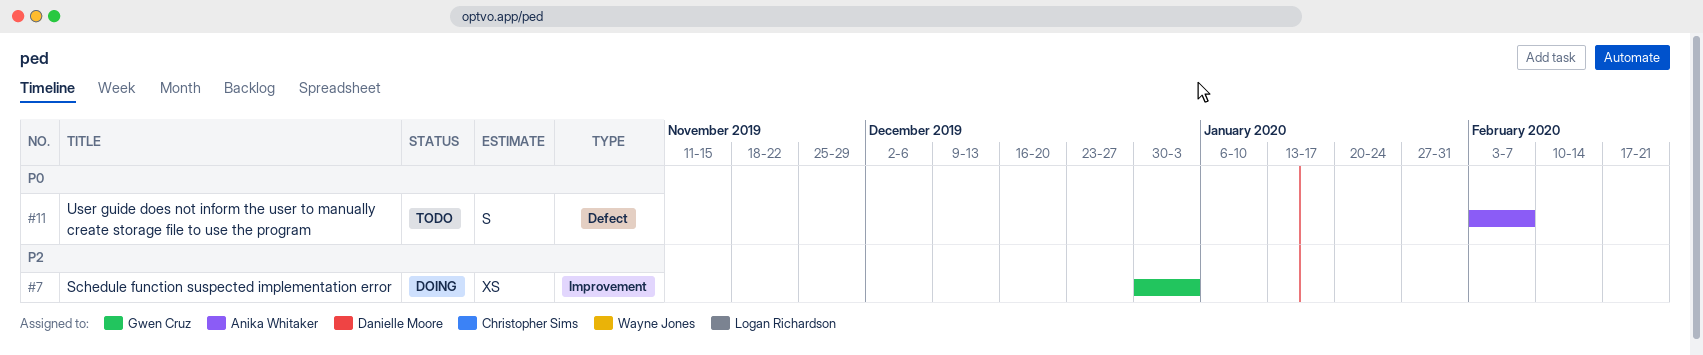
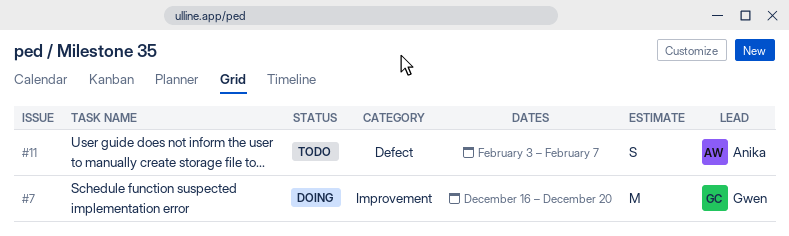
#7, estimate: XS -> M
#7, start: Dec 30 -> Dec 16
#7, due: Jan 3 -> Dec 20

